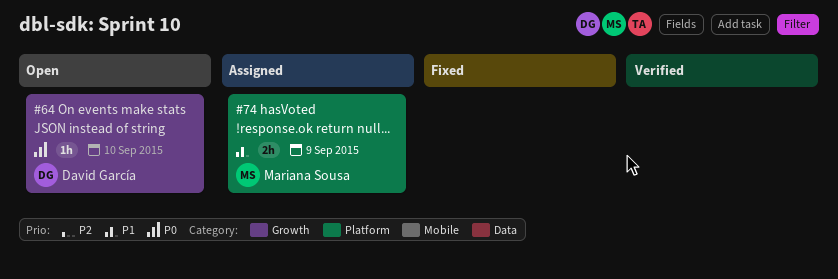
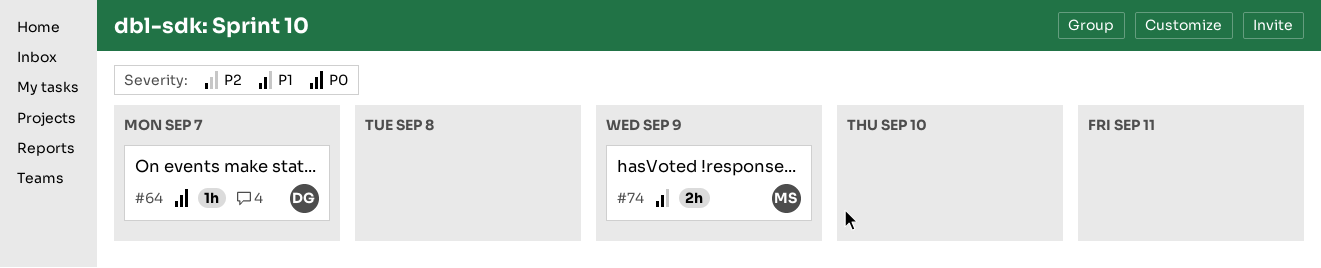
#64, due: Sep 10 -> Sep 7

